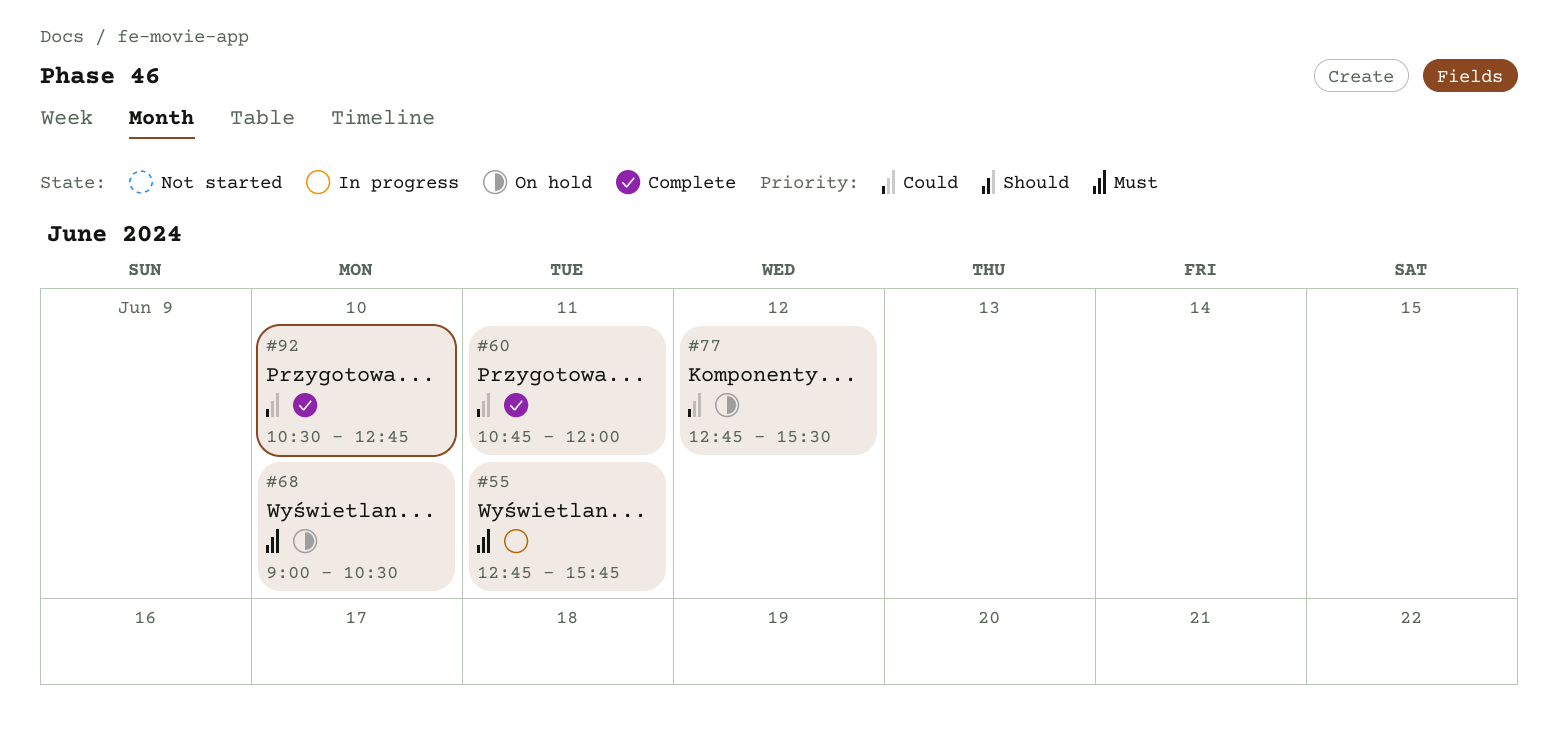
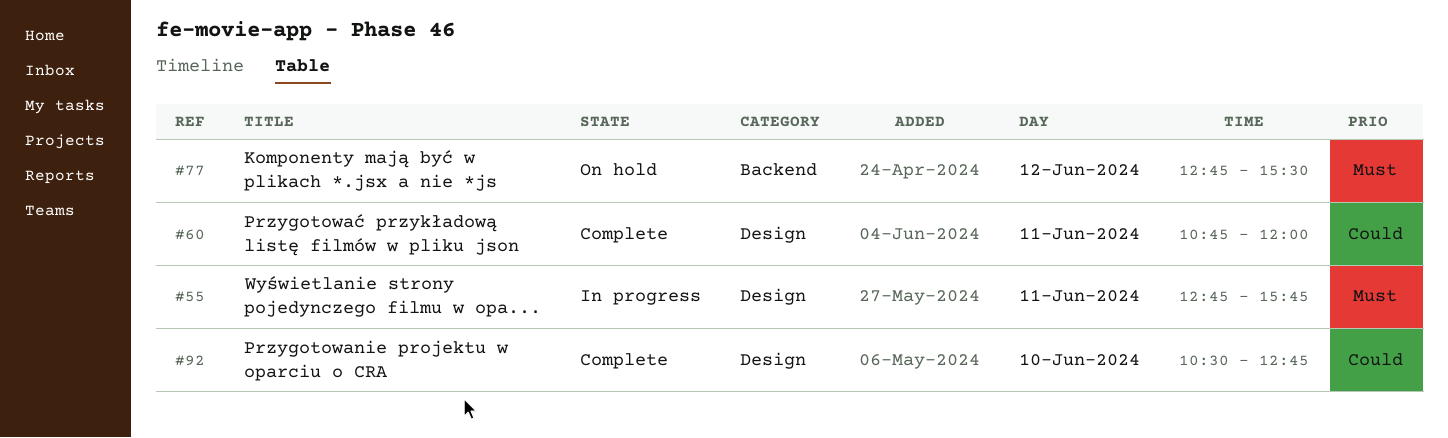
#68: present -> none
#77, priority: Could -> Must

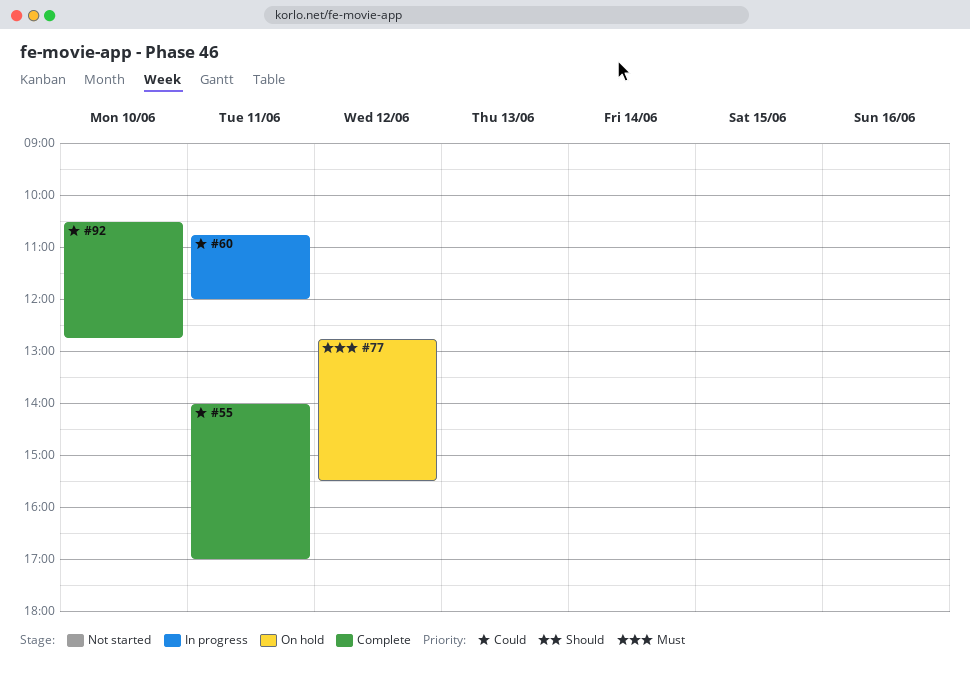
#55, status: In progress -> Complete
#55, priority: Must -> Could
#55, begins: 12:45 -> 14:00
#55, ends: 15:45 -> 17:00
#60, status: Complete -> In progress

